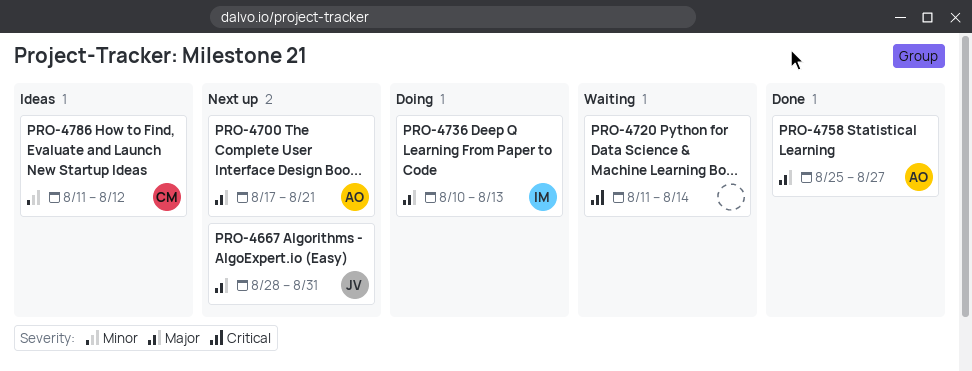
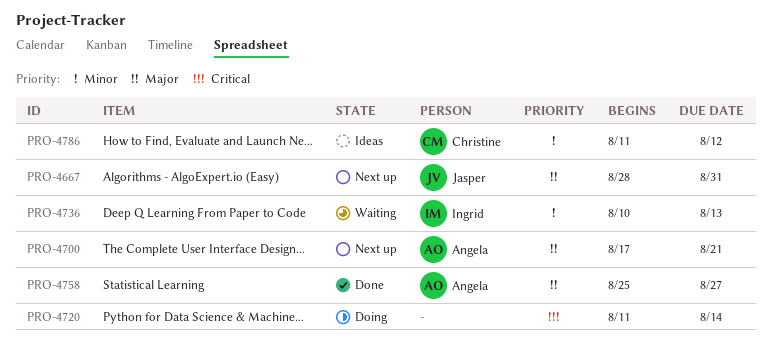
PRO-4720, status: Waiting -> Doing
PRO-4736, status: Doing -> Waiting
PRO-4736, priority: Major -> Minor

